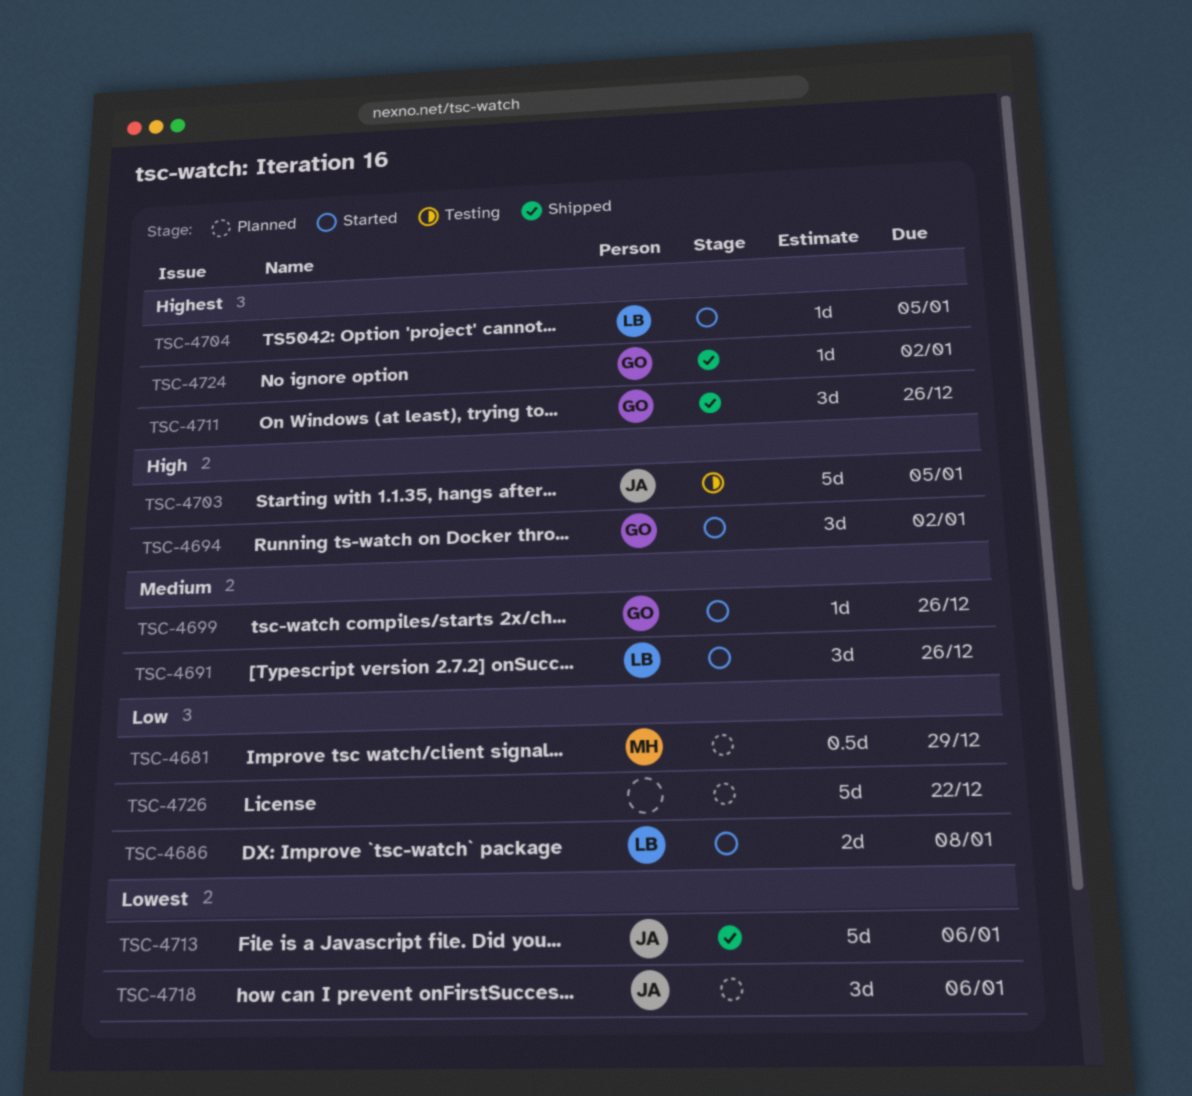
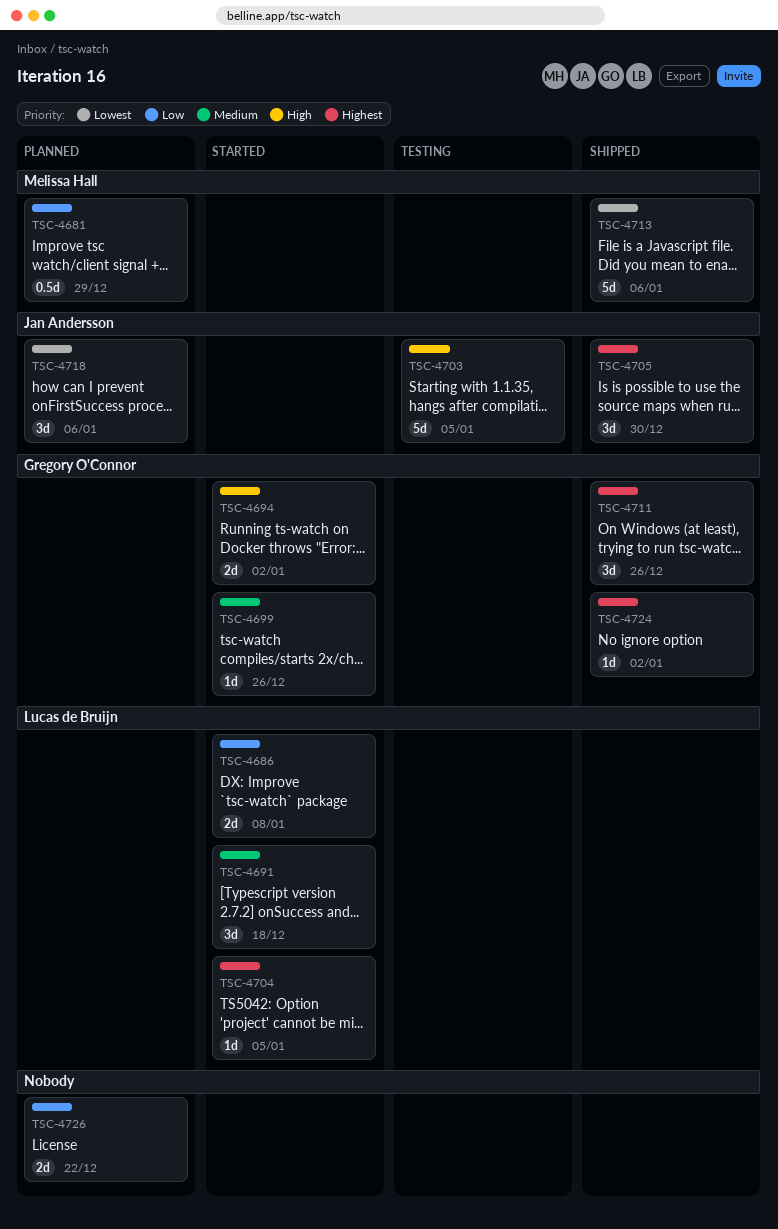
TSC-4691, due: Dec 26 -> Dec 18
TSC-4694, estimate: 3d -> 2d
TSC-4705: none -> present
TSC-4713, owner: Jan Andersson -> Melissa Hall
TSC-4726, estimate: 5d -> 2d

